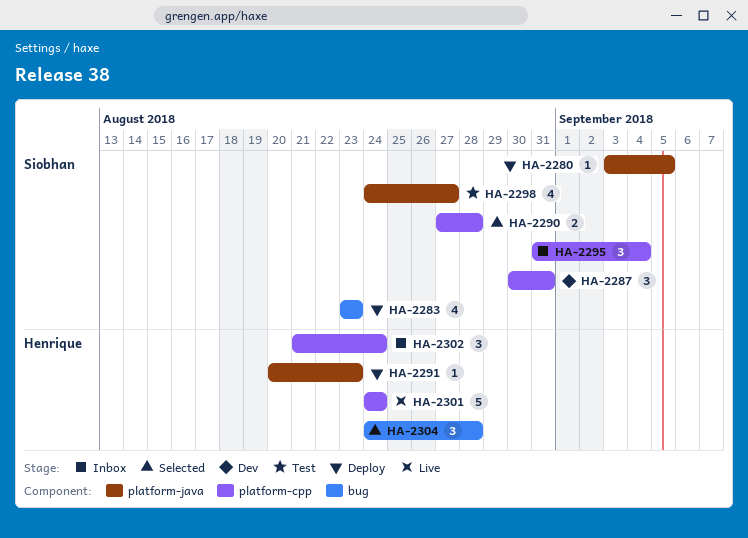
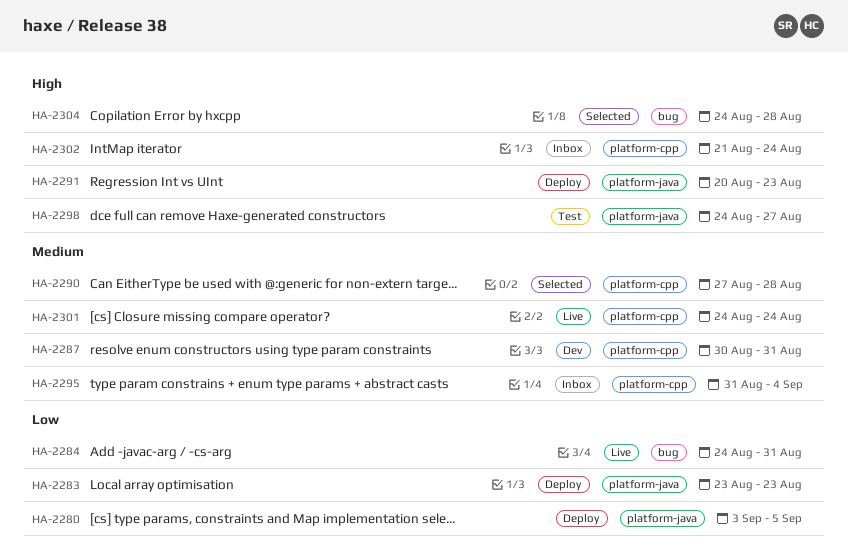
HA-2283, label: bug -> platform-java
HA-2284: none -> present

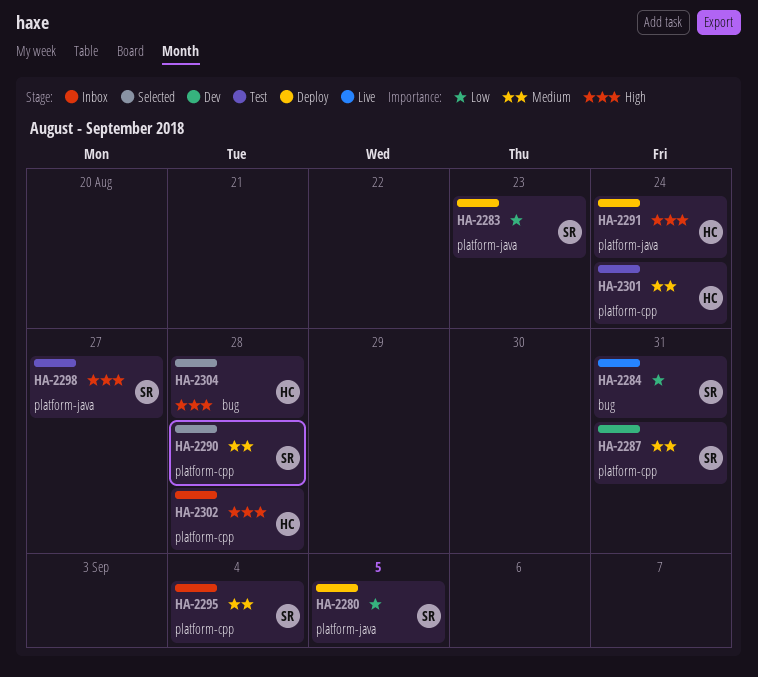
HA-2291, due: Aug 23 -> Aug 24
HA-2301, status: Live -> Test
HA-2302, due: Aug 24 -> Aug 28

